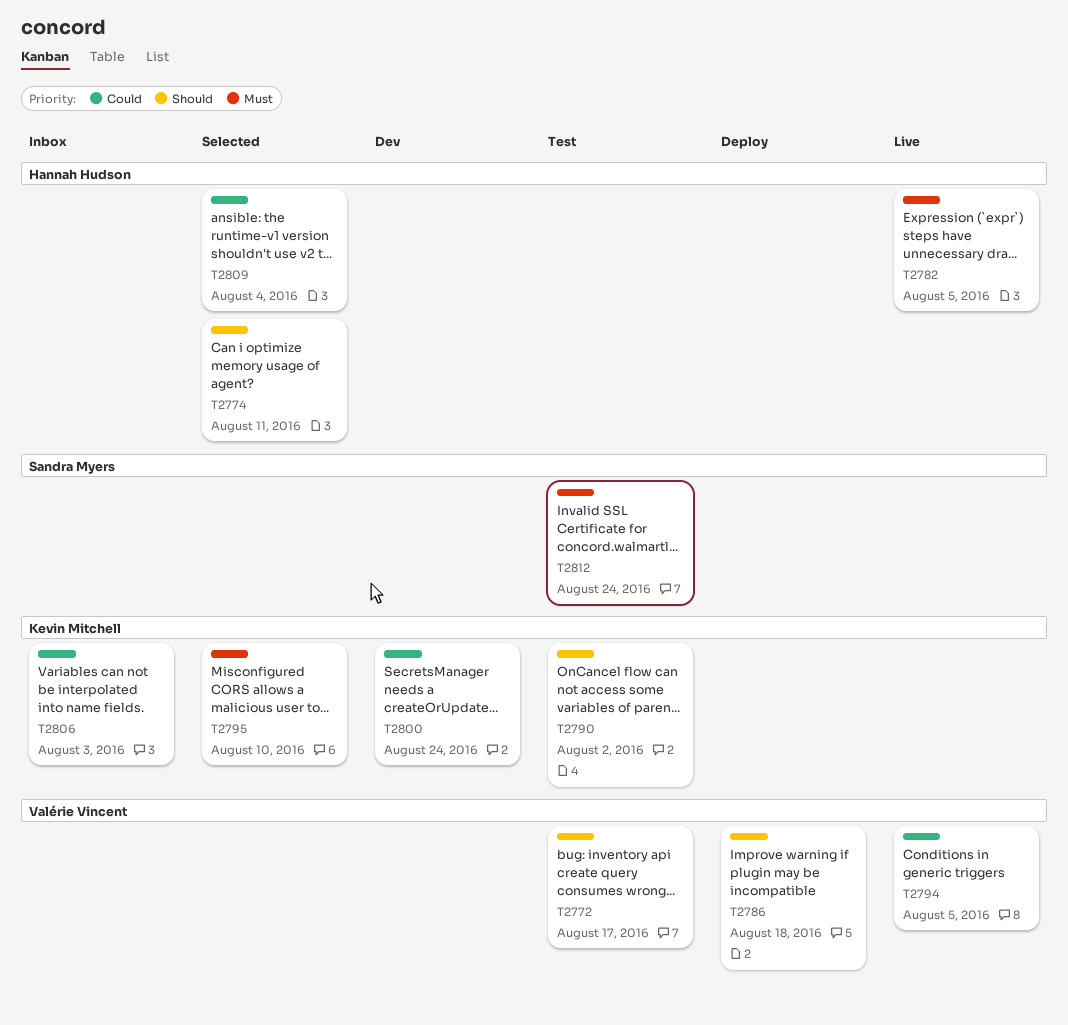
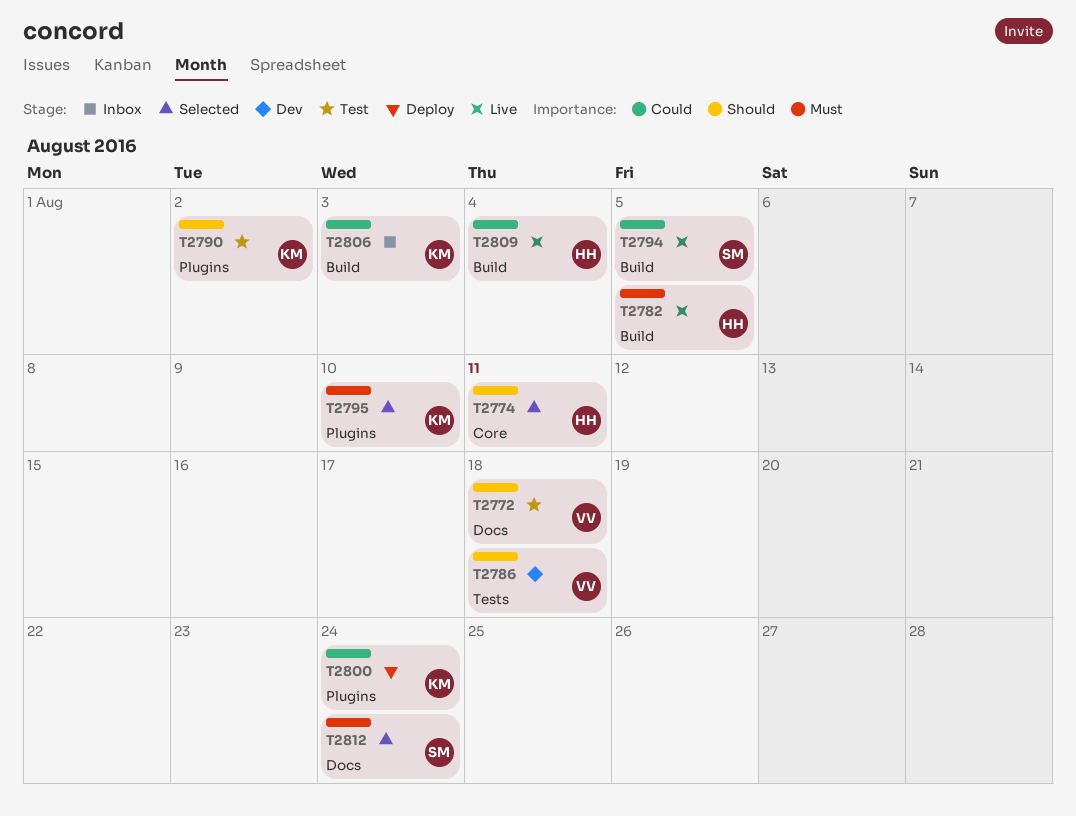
T2772, due: Aug 17 -> Aug 18
T2786, status: Deploy -> Dev
T2794, owner: Valérie Vincent -> Sandra Myers
T2800, status: Dev -> Deploy
T2809, status: Selected -> Live
T2812, status: Test -> Selected

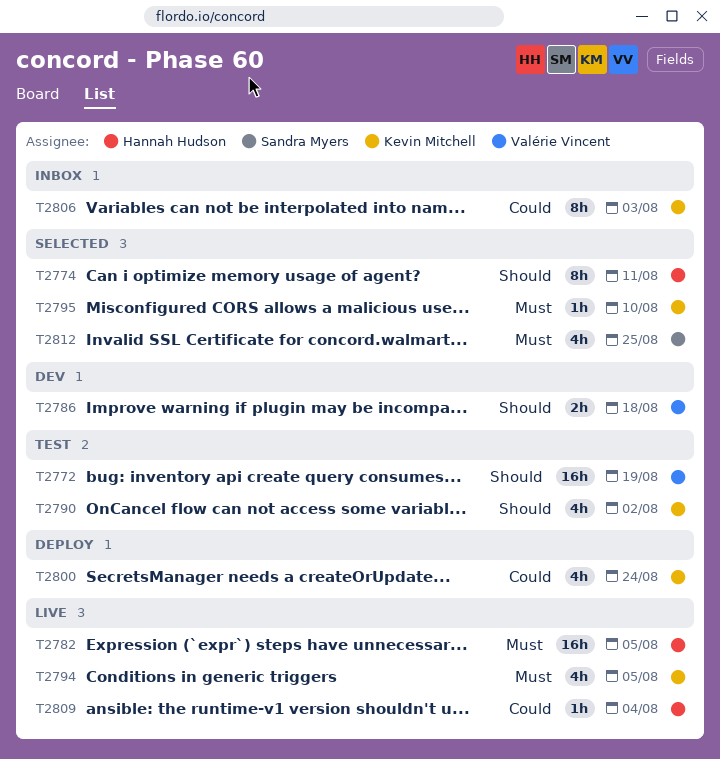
T2772, due: Aug 18 -> Aug 19
T2794, owner: Sandra Myers -> Kevin Mitchell
T2794, priority: Could -> Must
T2812, due: Aug 24 -> Aug 25

